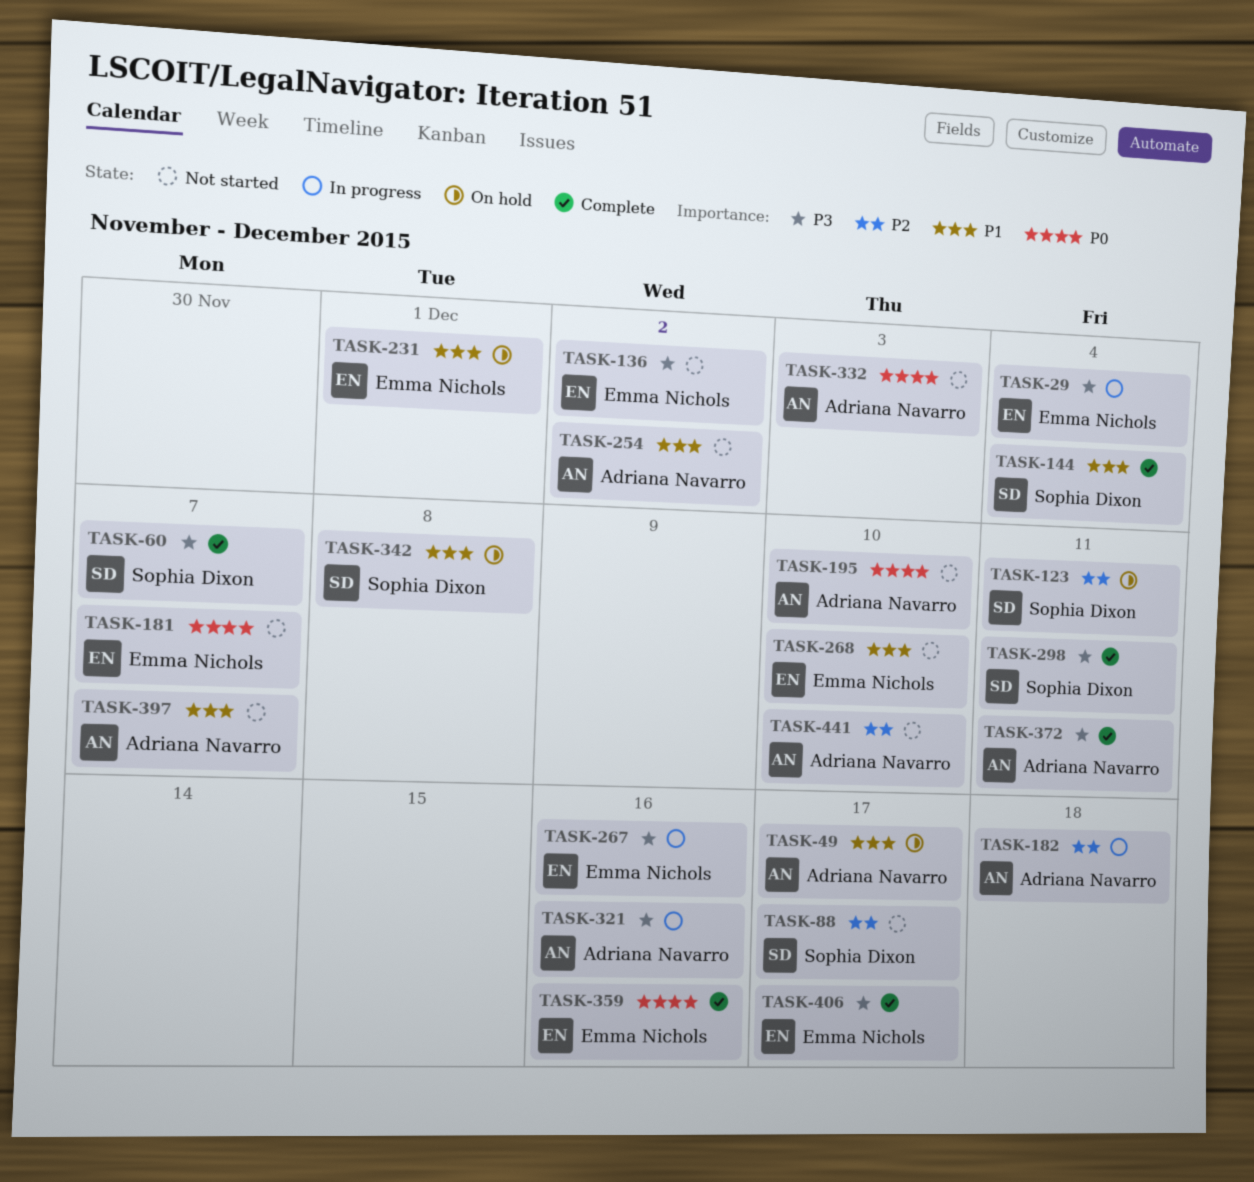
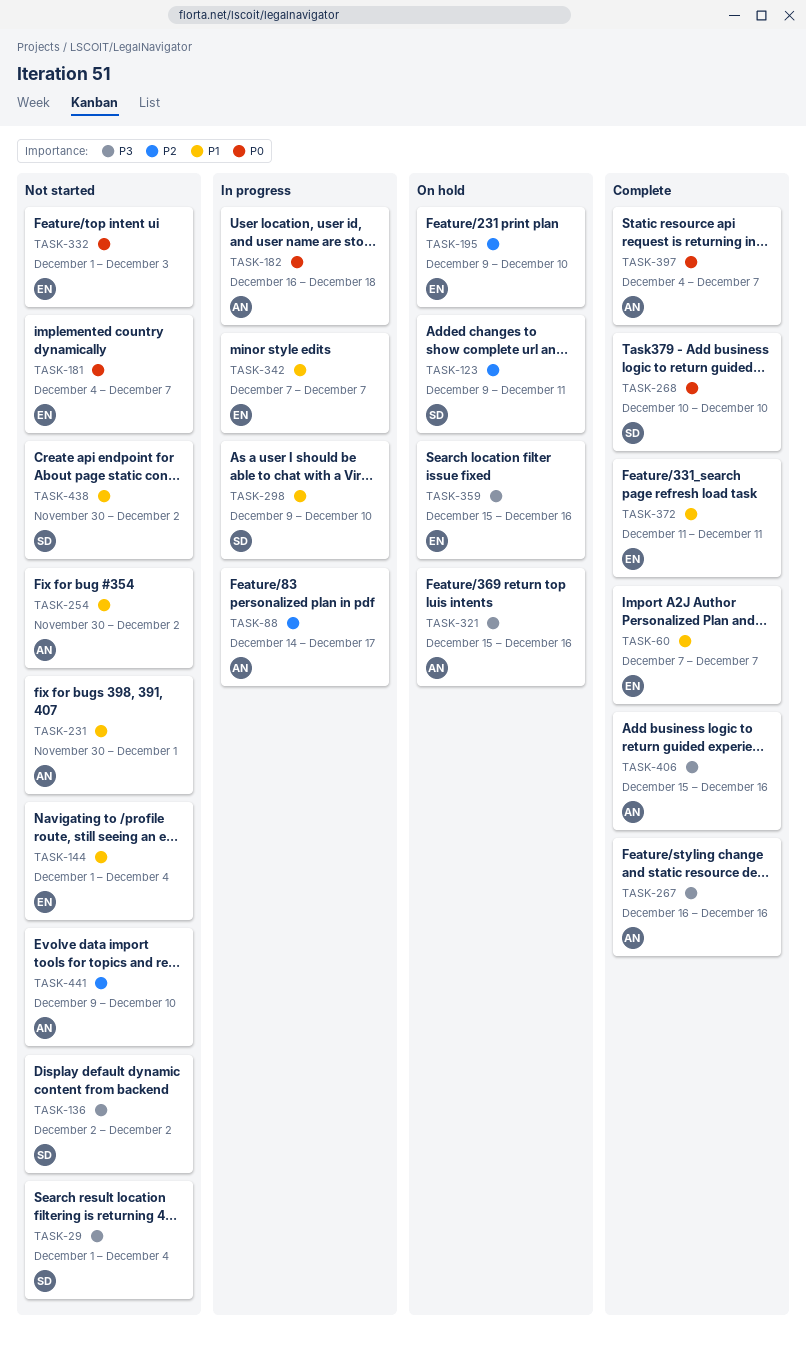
TASK-29, status: In progress -> Not started
TASK-29, owner: Emma Nichols -> Sophia Dixon
TASK-49: present -> none
TASK-60, owner: Sophia Dixon -> Emma Nichols
TASK-60, priority: P3 -> P1
TASK-88, status: Not started -> In progress
TASK-88, owner: Sophia Dixon -> Adriana Navarro
TASK-136, owner: Emma Nichols -> Sophia Dixon
TASK-144, status: Complete -> Not started
TASK-144, owner: Sophia Dixon -> Emma Nichols
TASK-182, priority: P2 -> P0
TASK-195, status: Not started -> On hold
TASK-195, owner: Adriana Navarro -> Emma Nichols
TASK-195, priority: P0 -> P2
TASK-231, status: On hold -> Not started
TASK-231, owner: Emma Nichols -> Adriana Navarro
TASK-267, status: In progress -> Complete
TASK-267, owner: Emma Nichols -> Adriana Navarro
TASK-268, status: Not started -> Complete
TASK-268, owner: Emma Nichols -> Sophia Dixon
TASK-268, priority: P1 -> P0
TASK-298, status: Complete -> In progress
TASK-298, priority: P3 -> P1
TASK-298, due: Dec 11 -> Dec 10
TASK-321, status: In progress -> On hold
TASK-332, owner: Adriana Navarro -> Emma Nichols
TASK-342, status: On hold -> In progress
TASK-342, owner: Sophia Dixon -> Emma Nichols
TASK-342, due: Dec 8 -> Dec 7
TASK-359, status: Complete -> On hold
TASK-359, priority: P0 -> P3
TASK-372, owner: Adriana Navarro -> Emma Nichols
TASK-372, priority: P3 -> P1
TASK-397, status: Not started -> Complete
TASK-397, priority: P1 -> P0
TASK-406, owner: Emma Nichols -> Adriana Navarro
TASK-406, due: Dec 17 -> Dec 16
TASK-438: none -> present

